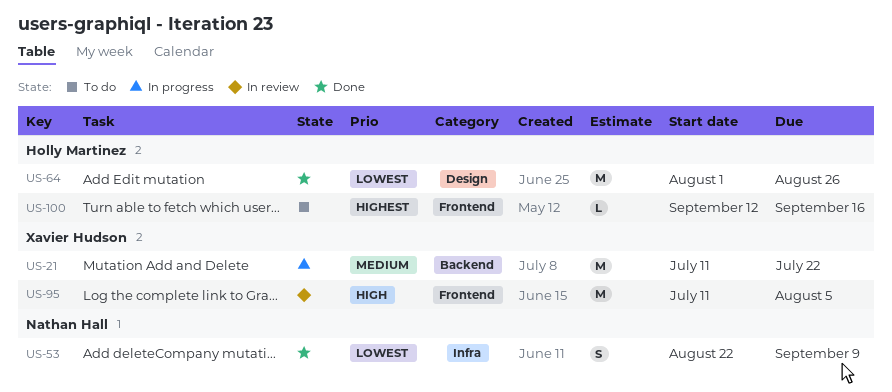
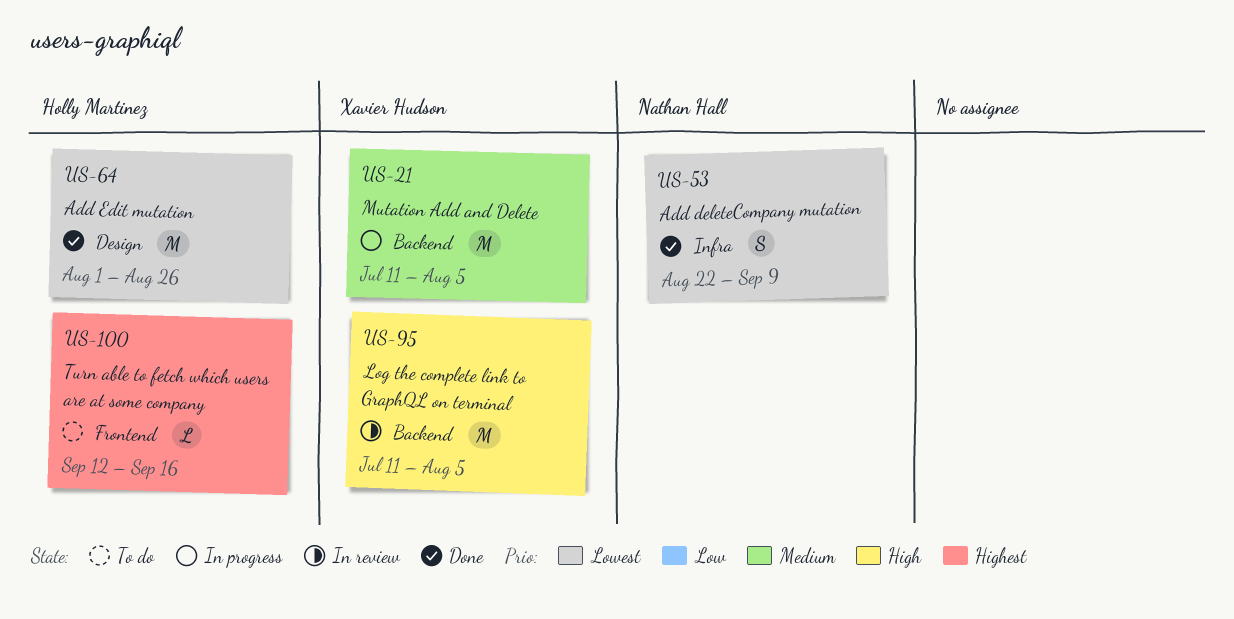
US-21, due: Jul 22 -> Aug 5
US-95, label: Frontend -> Backend

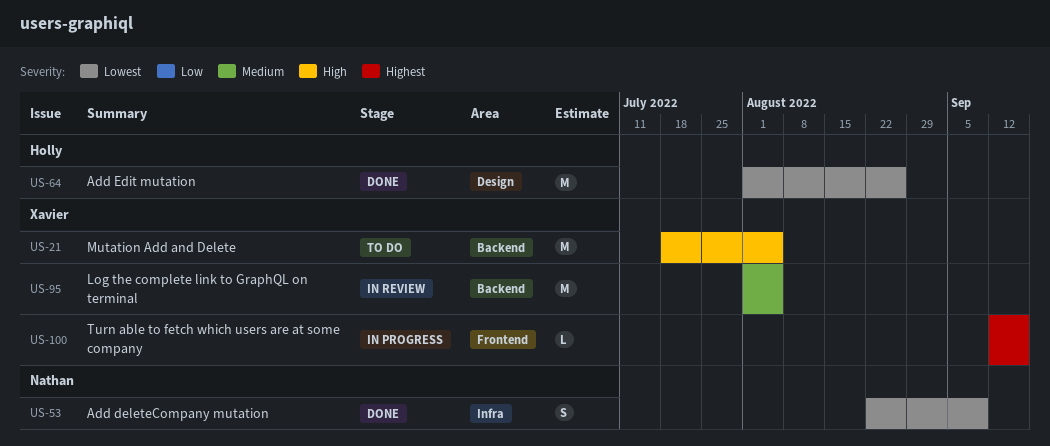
US-21, status: In progress -> To do
US-21, priority: Medium -> High
US-21, start: Jul 11 -> Jul 18
US-95, priority: High -> Medium
US-95, start: Jul 11 -> Aug 1
US-100, status: To do -> In progress
US-100, owner: Holly Martinez -> Xavier Hudson

